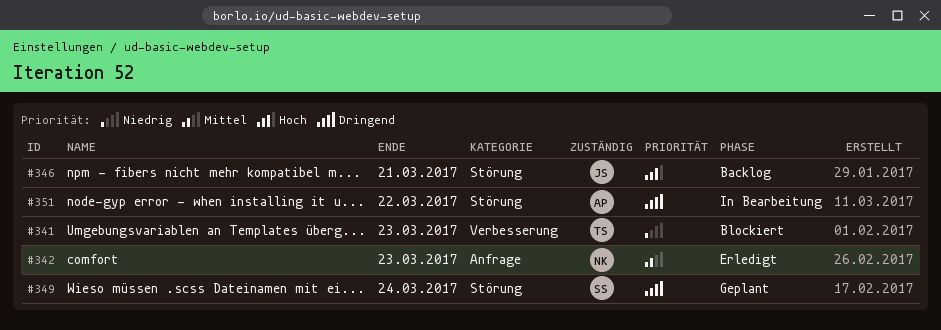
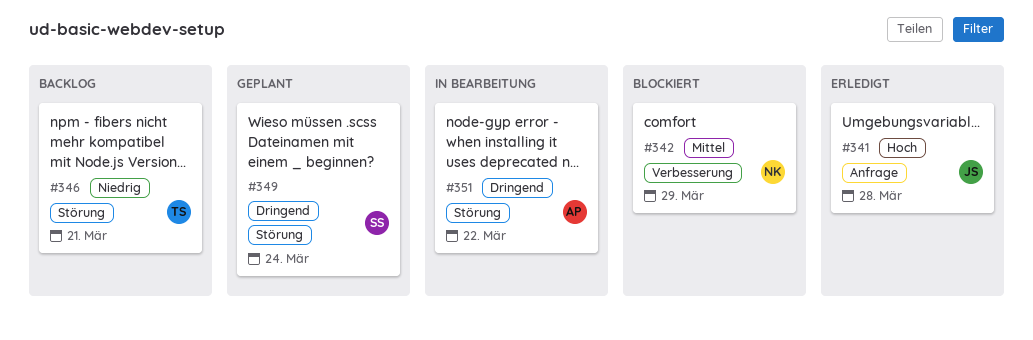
#341, status: Blockiert -> Erledigt
#341, owner: TS -> JS
#341, priority: Niedrig -> Hoch
#341, label: Verbesserung -> Anfrage
#341, due: Mar 23 -> Mar 28
#342, status: Erledigt -> Blockiert
#342, label: Anfrage -> Verbesserung
#342, due: Mar 23 -> Mar 29
#346, owner: JS -> TS
#346, priority: Hoch -> Niedrig

